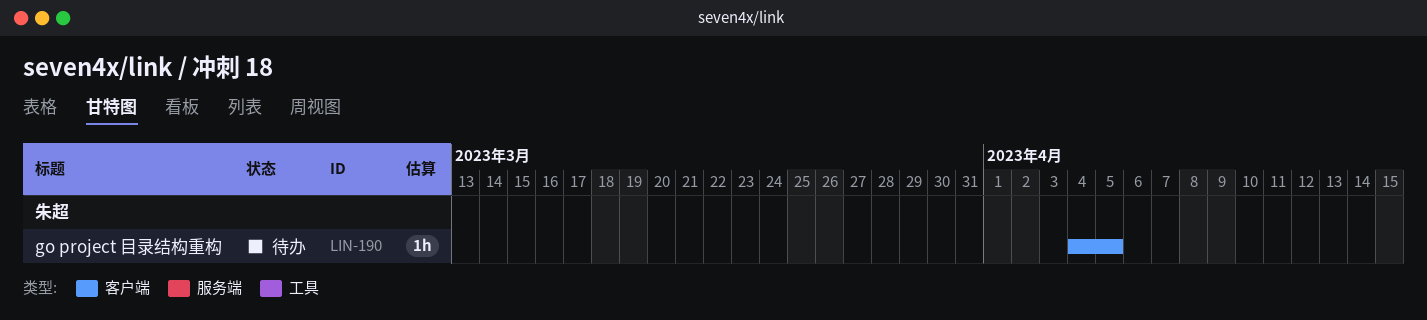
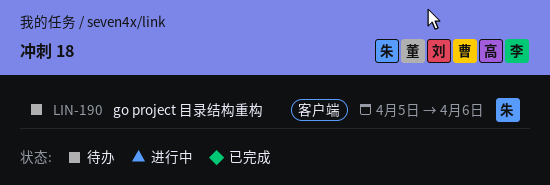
LIN-190, start: Apr 4 -> Apr 5
LIN-190, due: Apr 5 -> Apr 6

